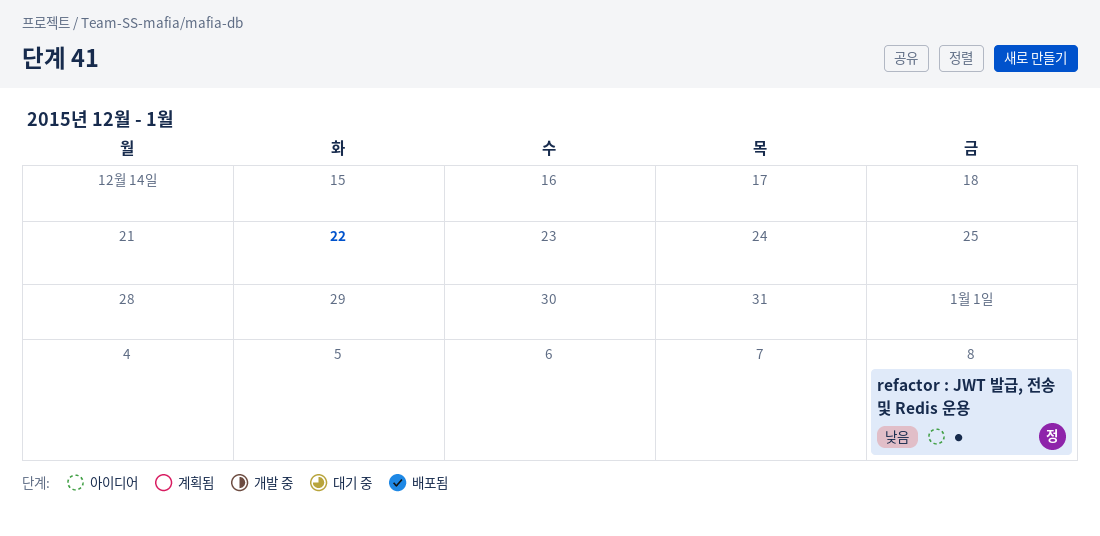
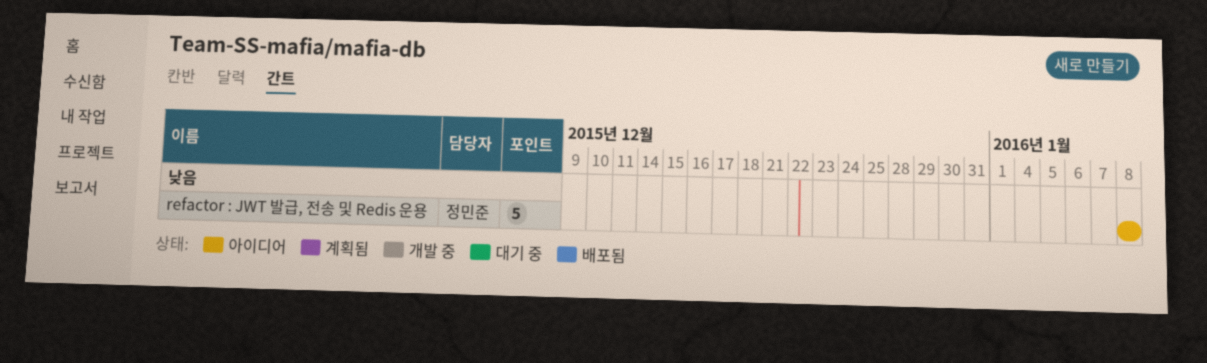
refactor : JWT 발급, 전송 및 Redis 운용, estimate: 1 -> 5

